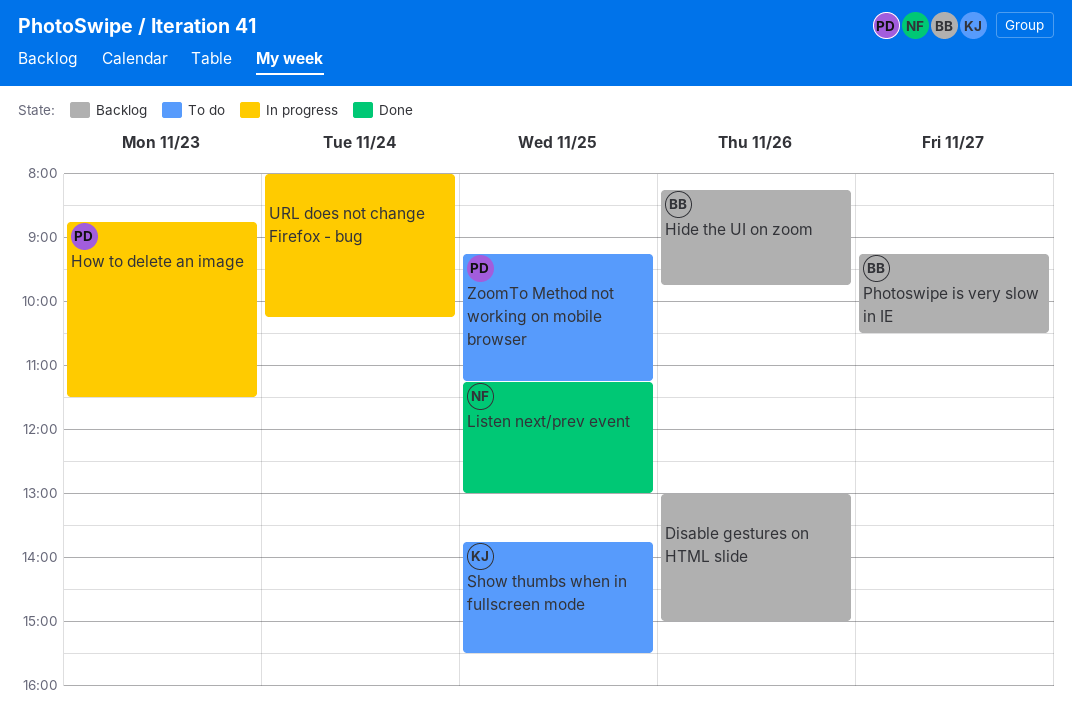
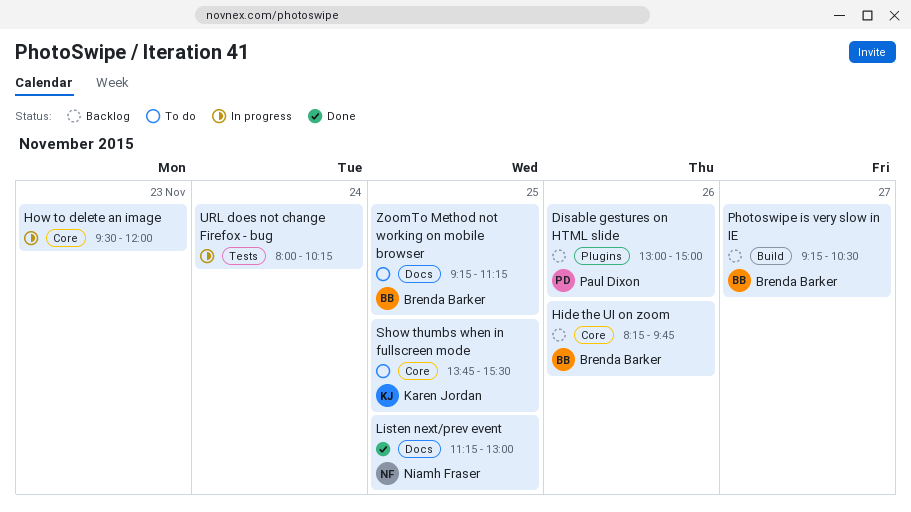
Disable gestures on HTML slide, owner: none -> Paul Dixon
How to delete an image, owner: Paul Dixon -> none
How to delete an image, begins: 08:45 -> 09:30
How to delete an image, ends: 11:30 -> 12:00
ZoomTo Method not working on mobile browser, owner: Paul Dixon -> Brenda Barker

